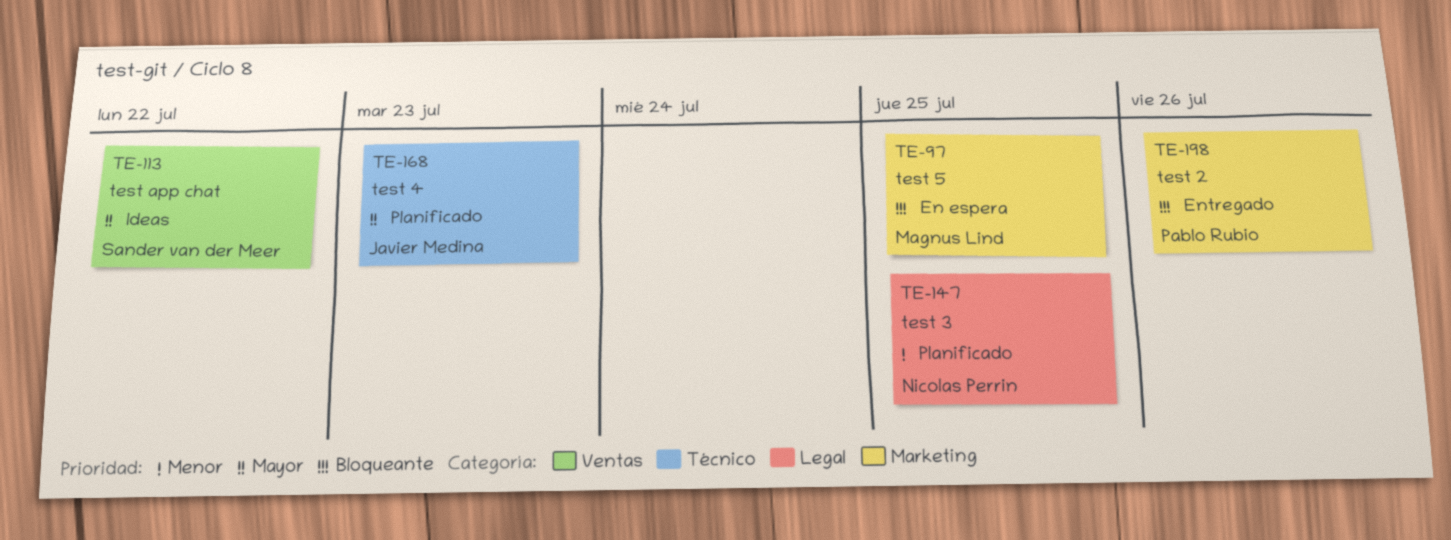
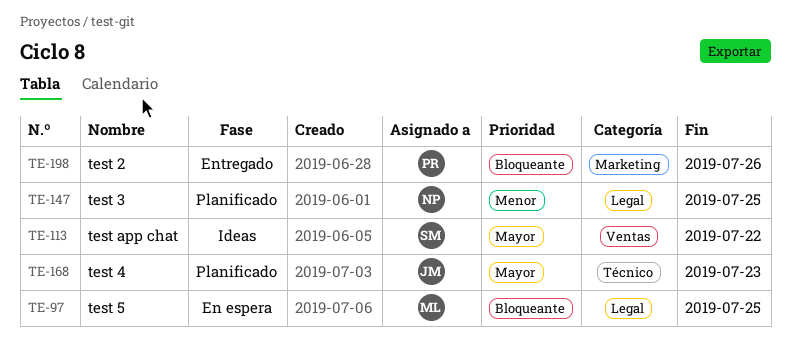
TE-97, label: Marketing -> Legal

